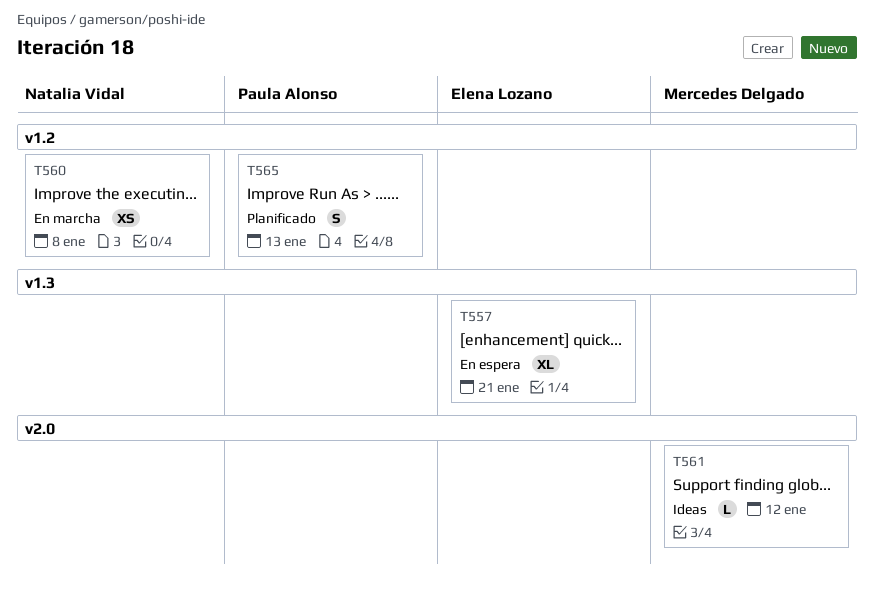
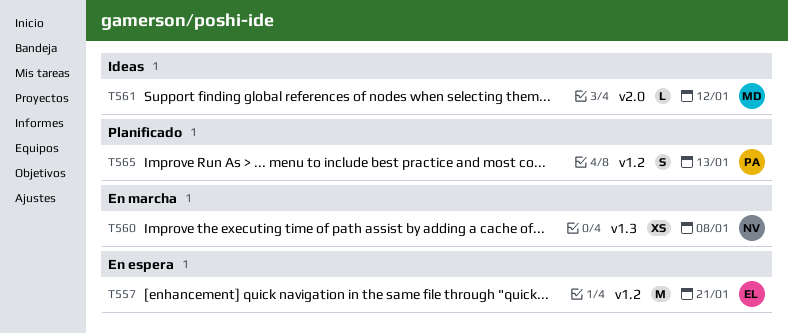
T557, label: v1.3 -> v1.2
T557, estimate: XL -> M
T560, label: v1.2 -> v1.3

